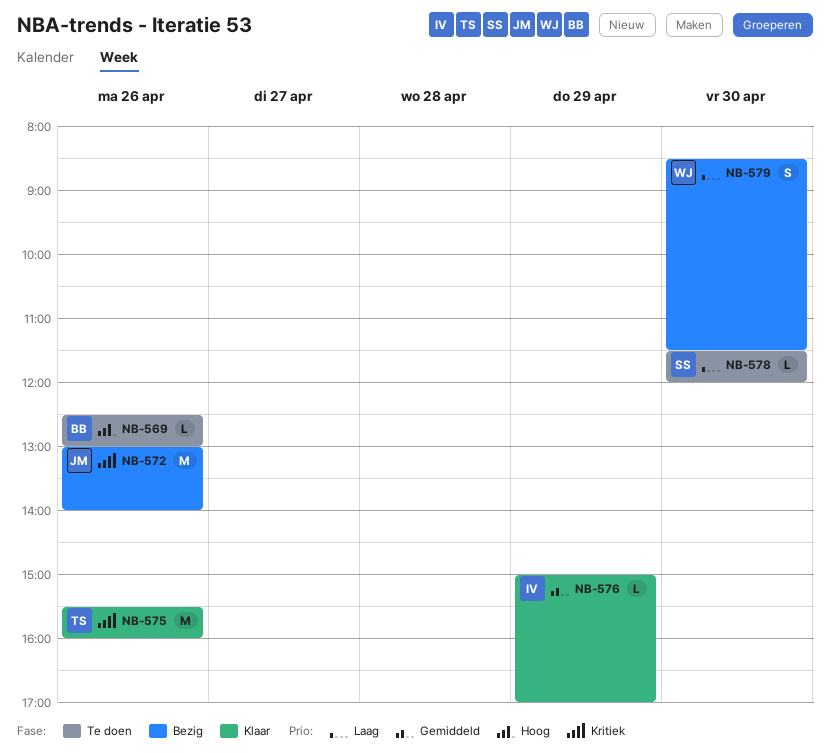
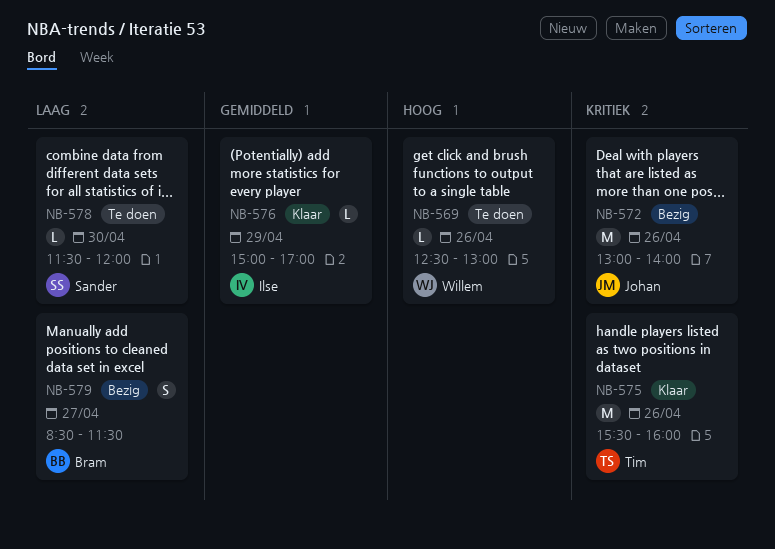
NB-569, owner: Bram -> Willem
NB-579, owner: Willem -> Bram
NB-579, day: Apr 30 -> Apr 27

